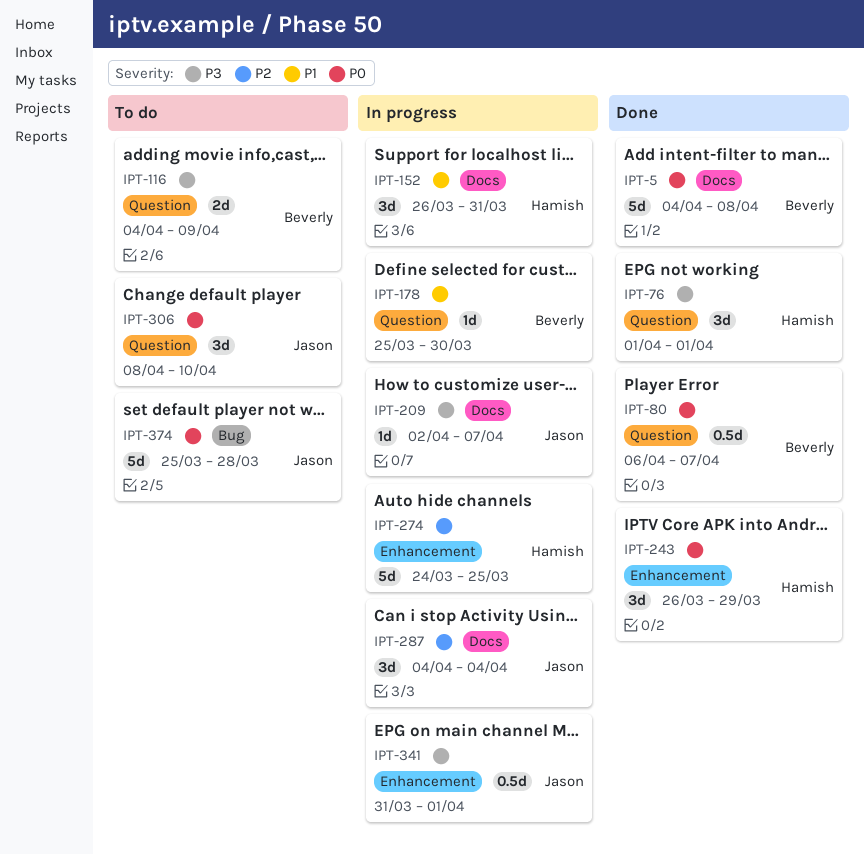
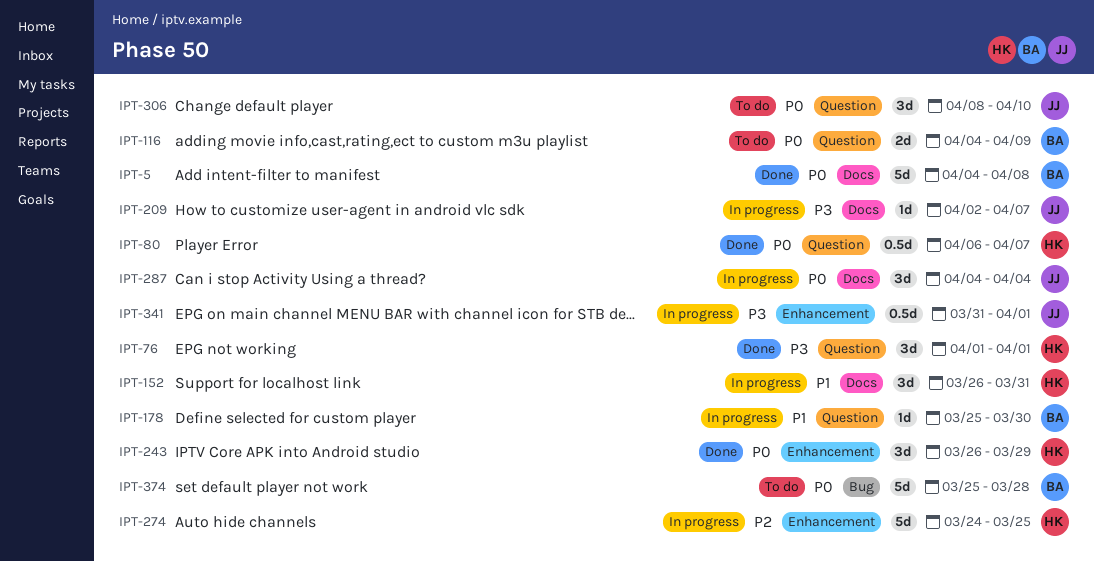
IPT-80, owner: Beverly -> Hamish
IPT-116, priority: P3 -> P0
IPT-287, priority: P2 -> P0
IPT-374, owner: Jason -> Beverly

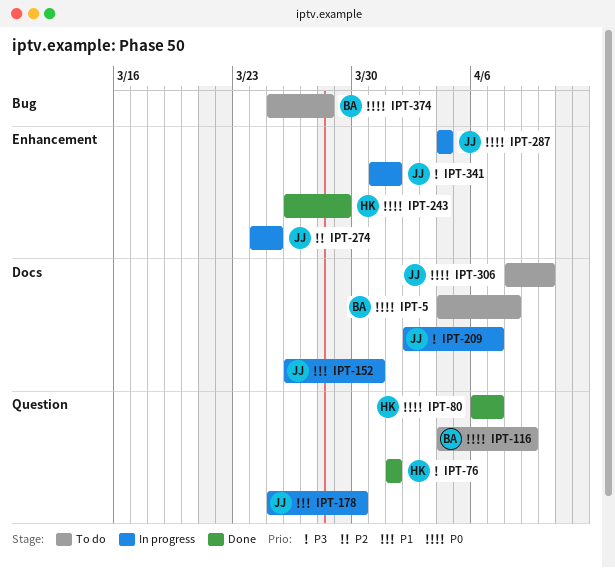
IPT-5, status: Done -> To do
IPT-152, owner: HK -> JJ
IPT-178, owner: BA -> JJ
IPT-274, owner: HK -> JJ
IPT-287, label: Docs -> Enhancement
IPT-306, label: Question -> Docs

